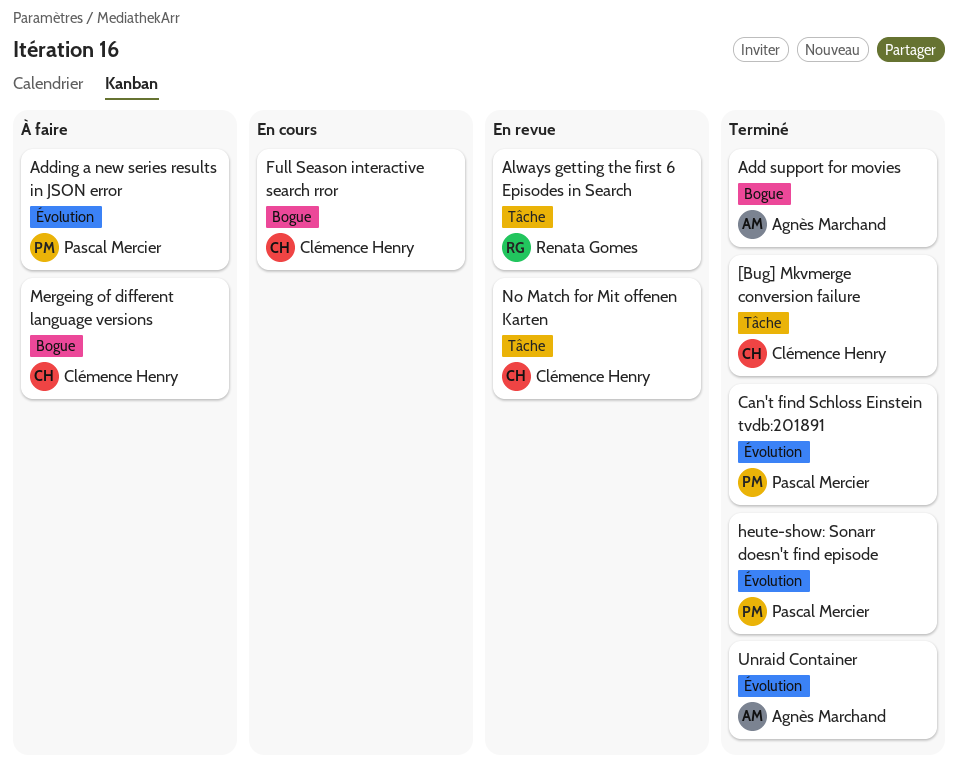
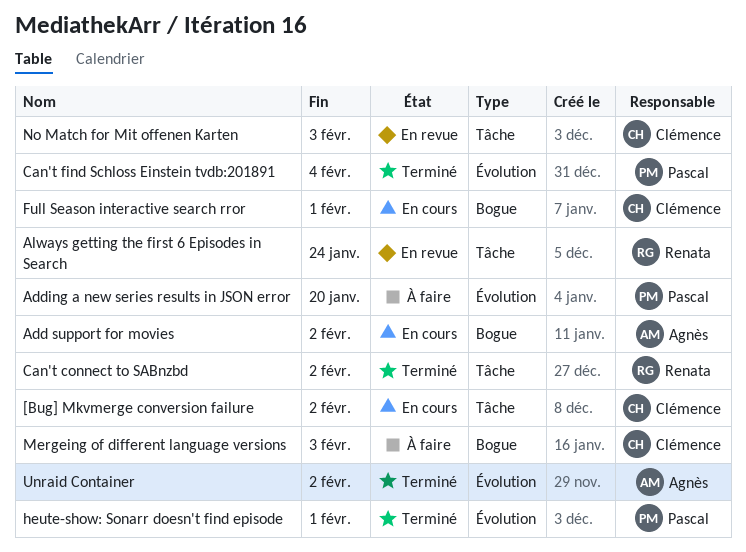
[Bug] Mkvmerge conversion failure, status: Terminé -> En cours
Add support for movies, status: Terminé -> En cours
Can't connect to SABnzbd: none -> present

